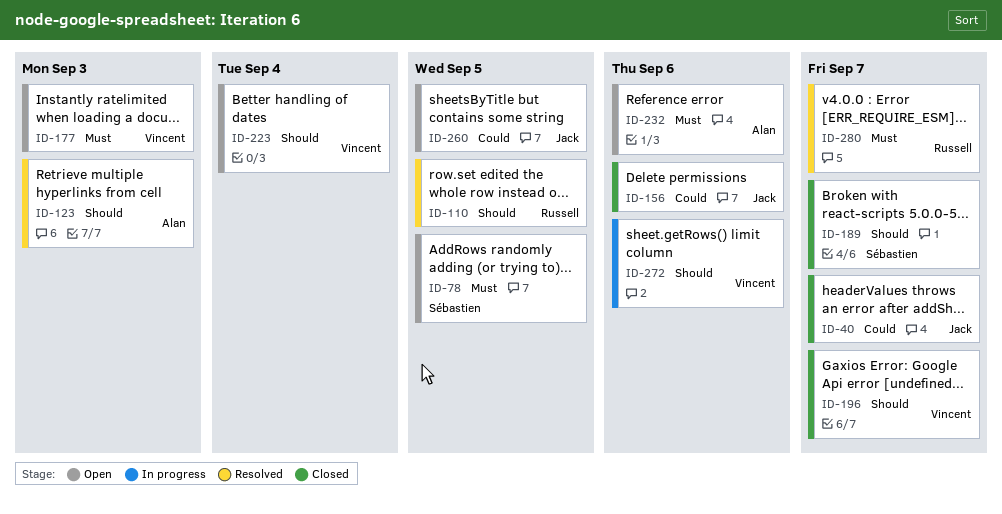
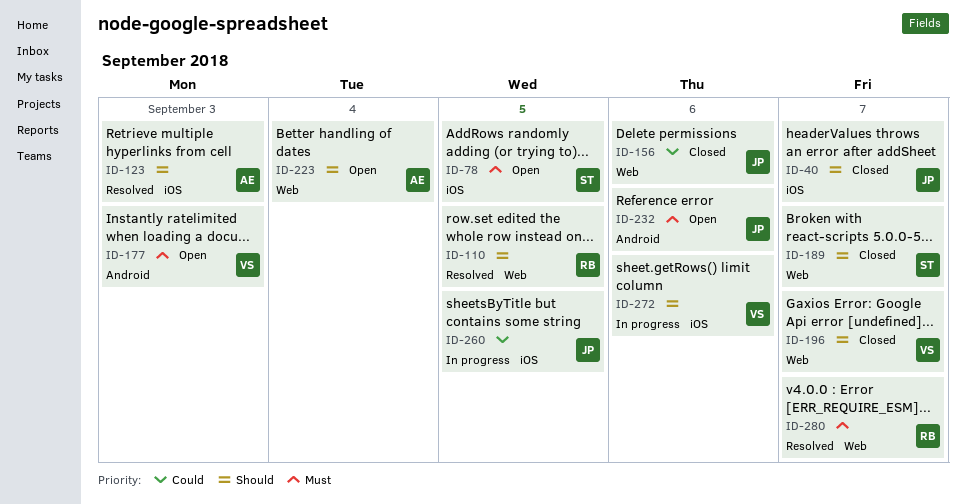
ID-40, priority: Could -> Should
ID-223, owner: Vincent -> Alan
ID-232, owner: Alan -> Jack
ID-260, status: Open -> In progress

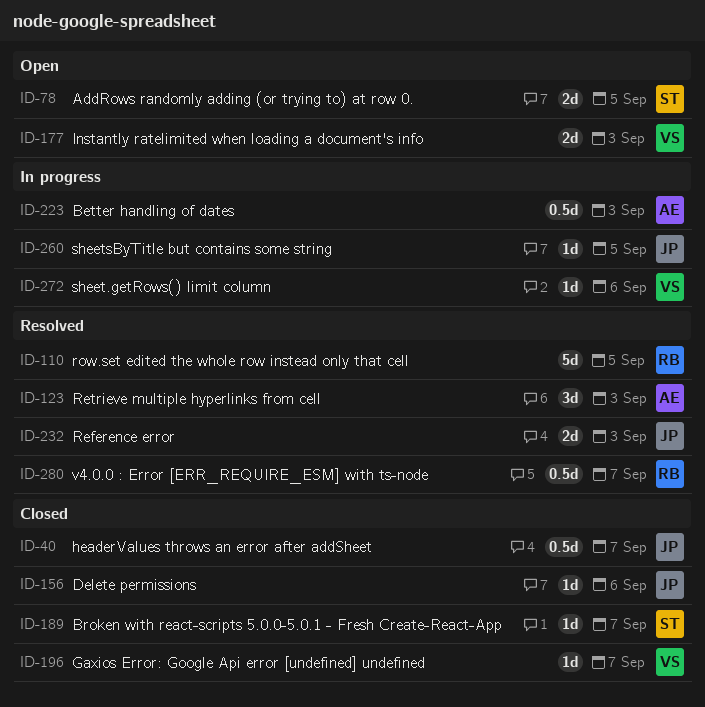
ID-223, status: Open -> In progress
ID-223, due: Sep 4 -> Sep 3
ID-232, status: Open -> Resolved
ID-232, due: Sep 6 -> Sep 3

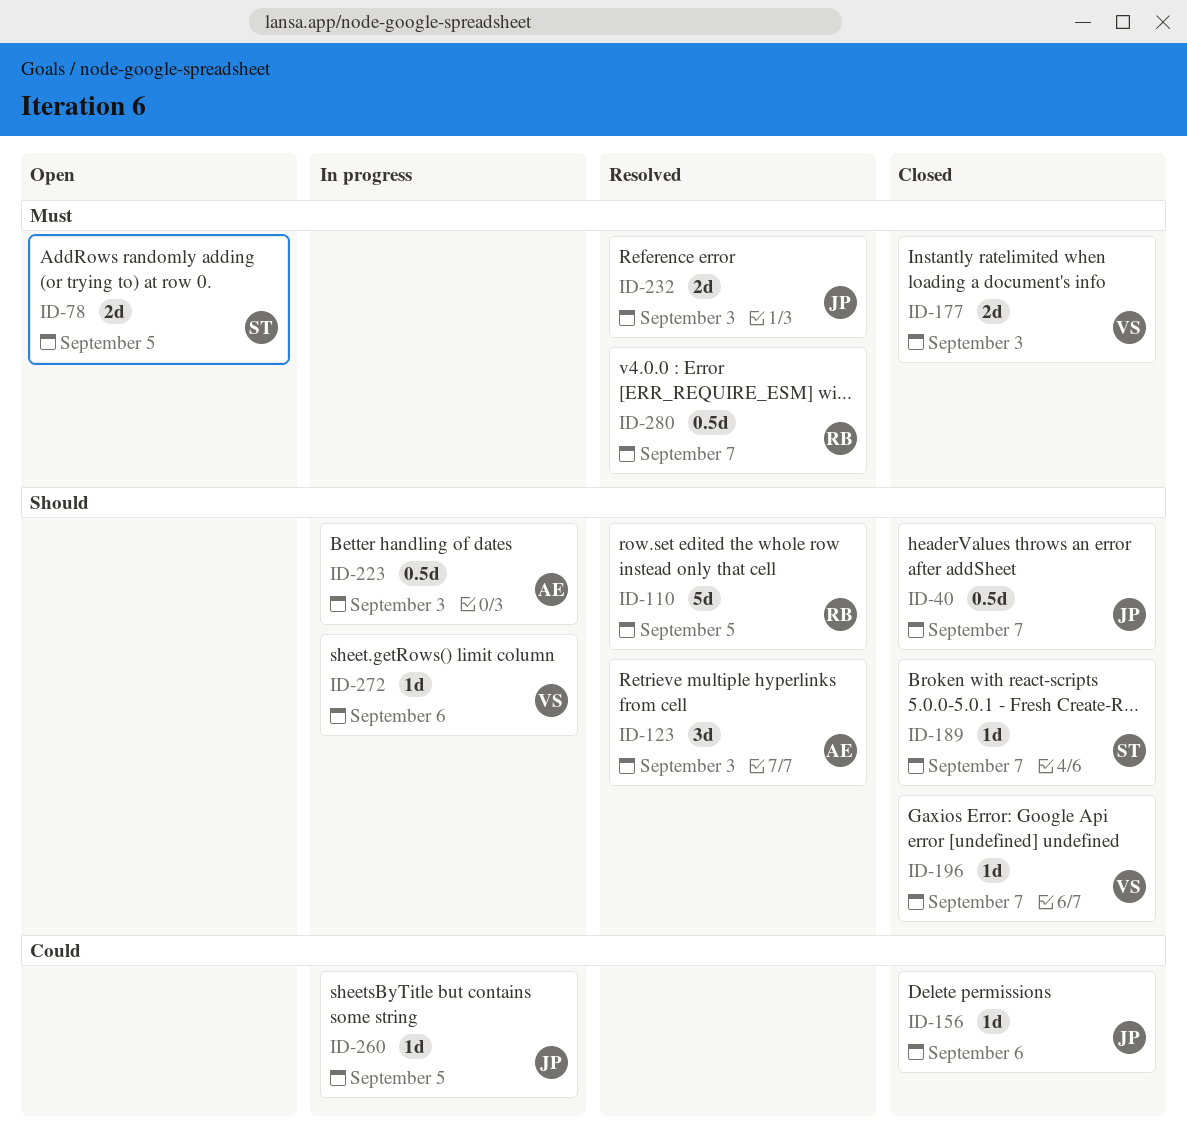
ID-177, status: Open -> Closed

